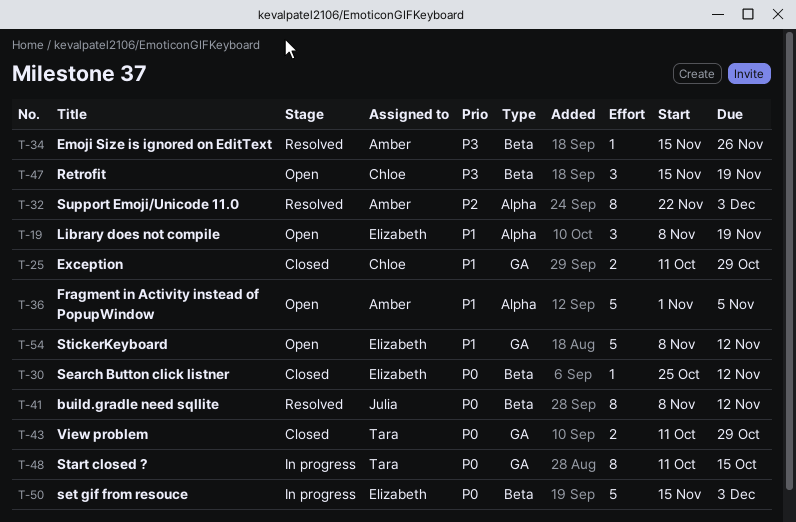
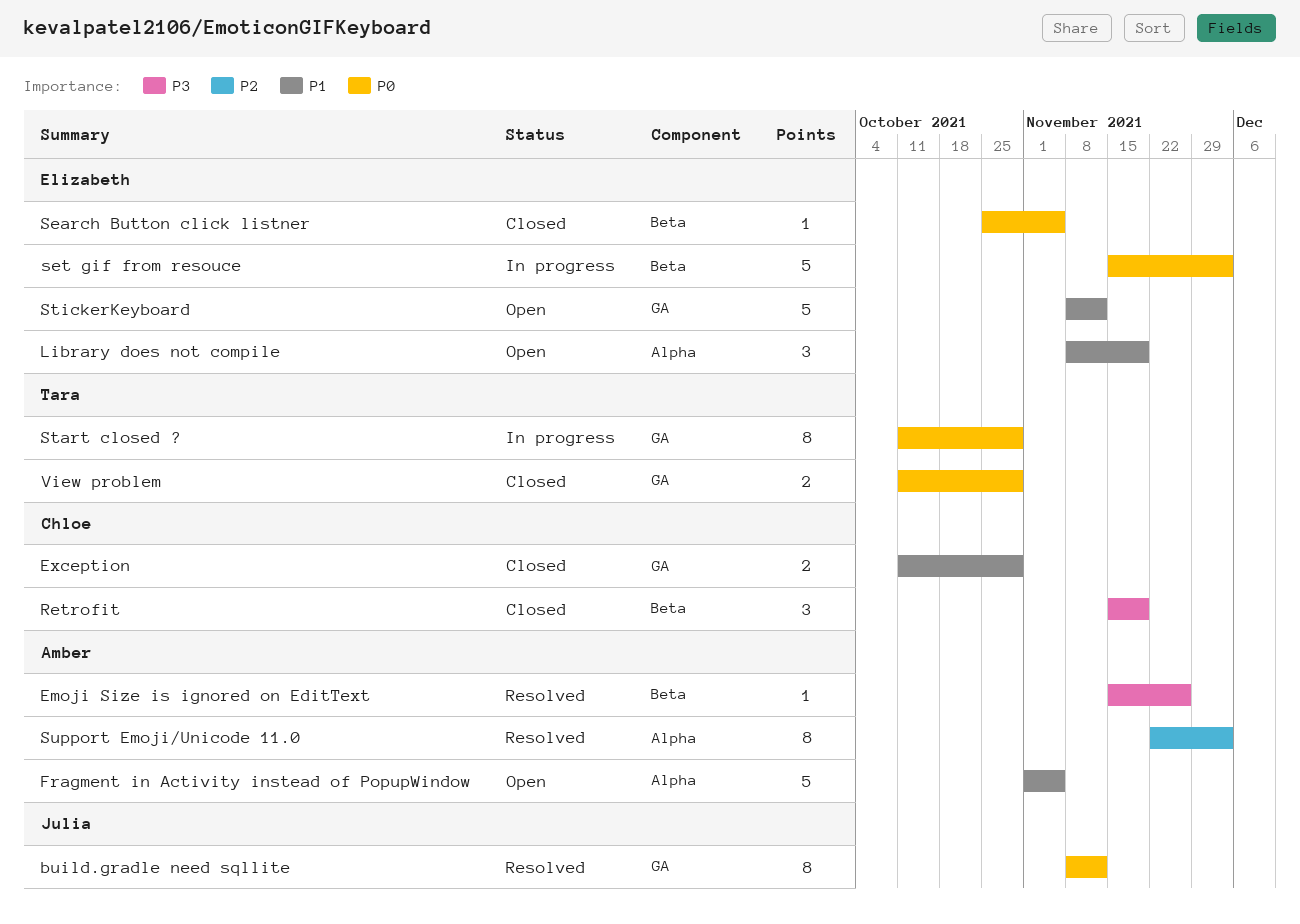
build.gradle need sqllite, label: Beta -> GA
Retrofit, status: Open -> Closed
Search Button click listner, due: Nov 12 -> Nov 5
Start closed ?, due: Oct 15 -> Oct 29

